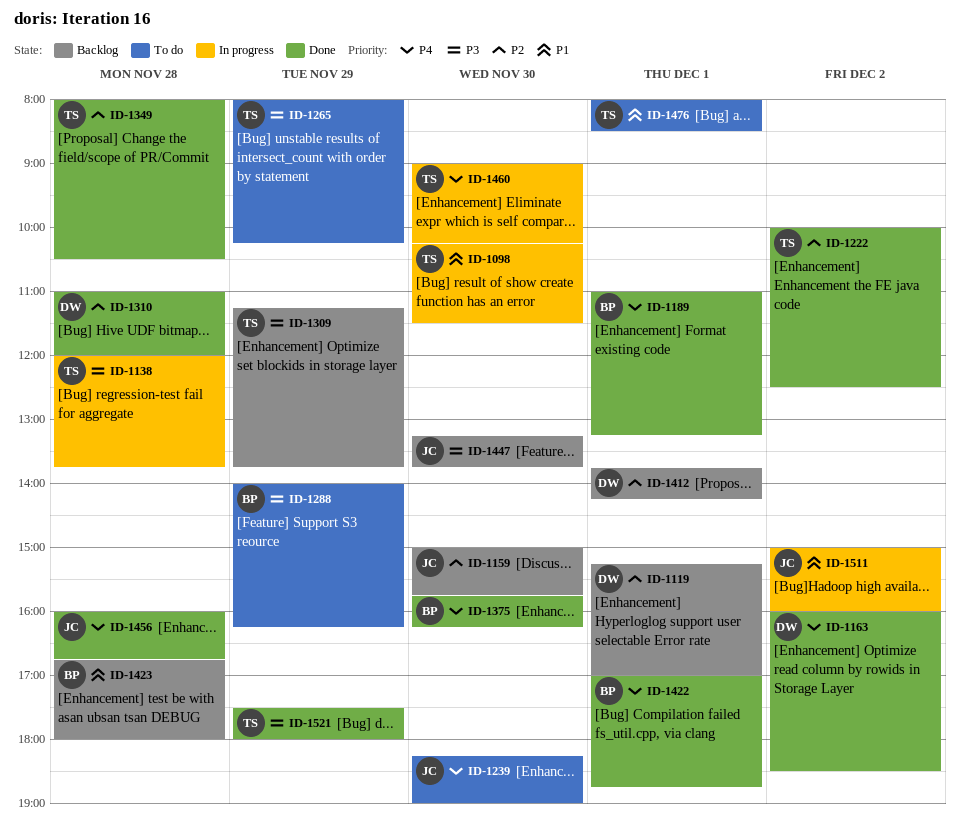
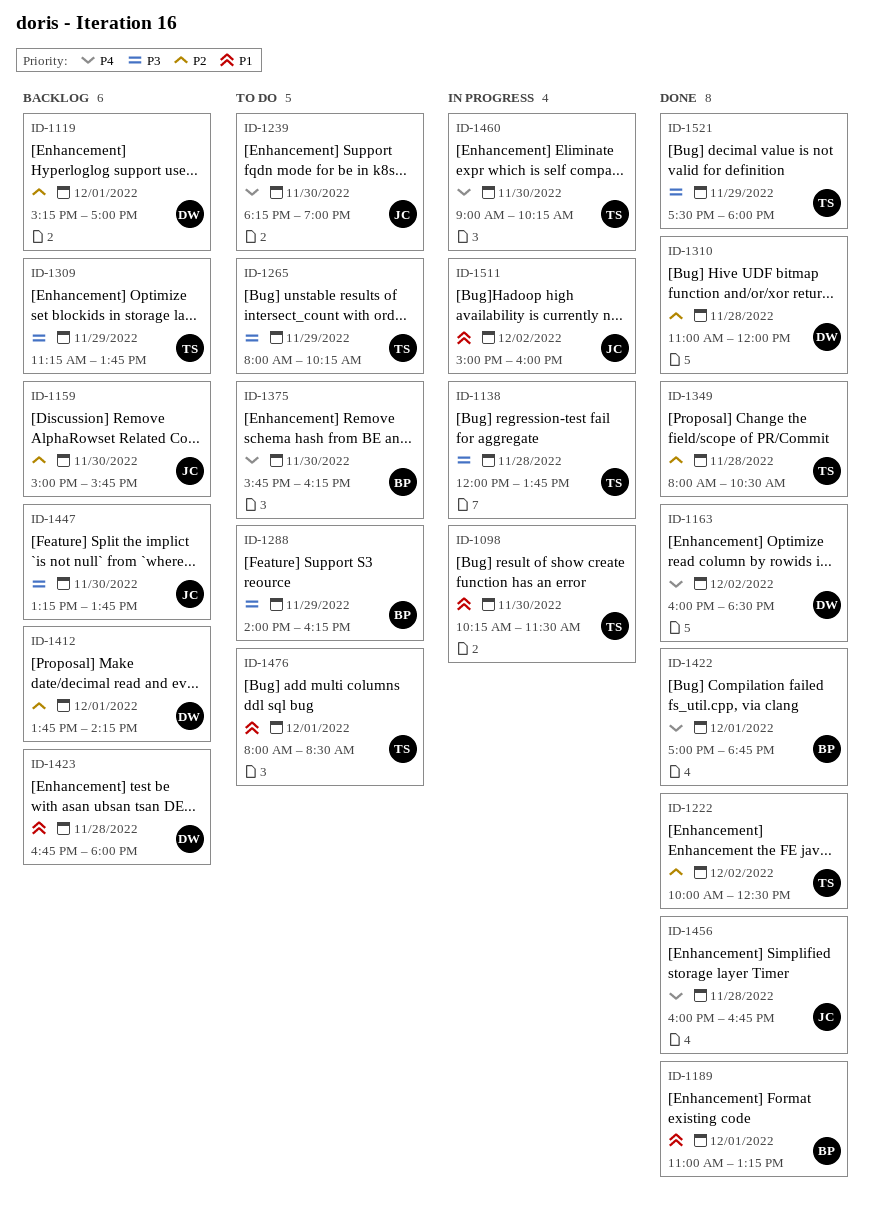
ID-1189, priority: P4 -> P1
ID-1375, status: Done -> To do
ID-1423, owner: BP -> DW

